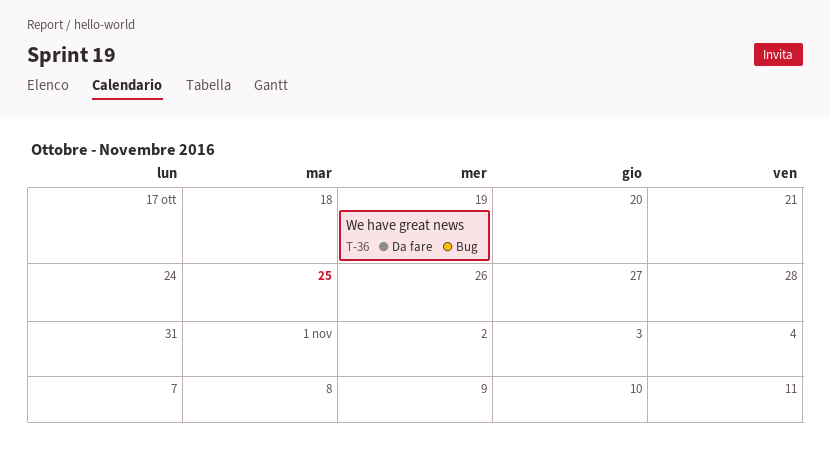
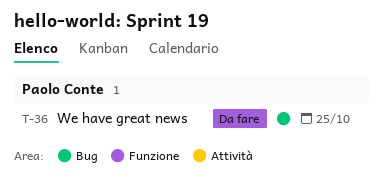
T-36, due: Oct 19 -> Oct 25

